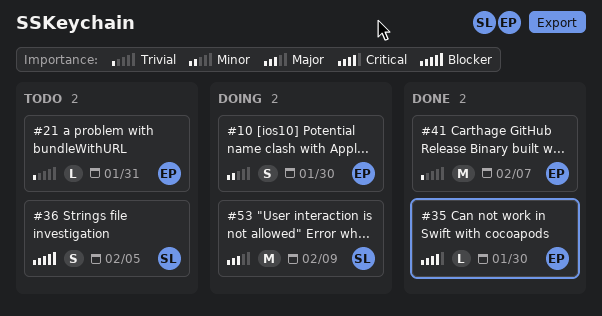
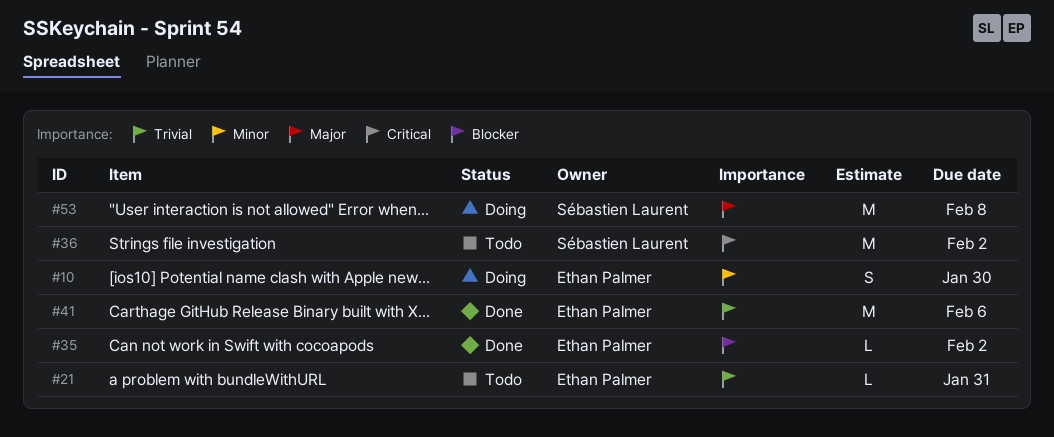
#35, priority: Critical -> Blocker
#35, due: Jan 30 -> Feb 2
#36, priority: Blocker -> Critical
#36, estimate: S -> M
#36, due: Feb 5 -> Feb 2
#41, due: Feb 7 -> Feb 6
#53, due: Feb 9 -> Feb 8

